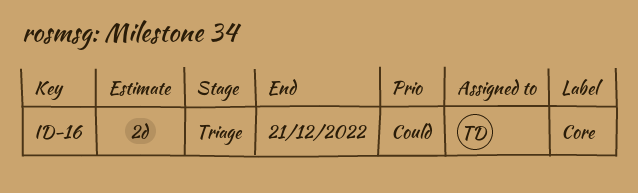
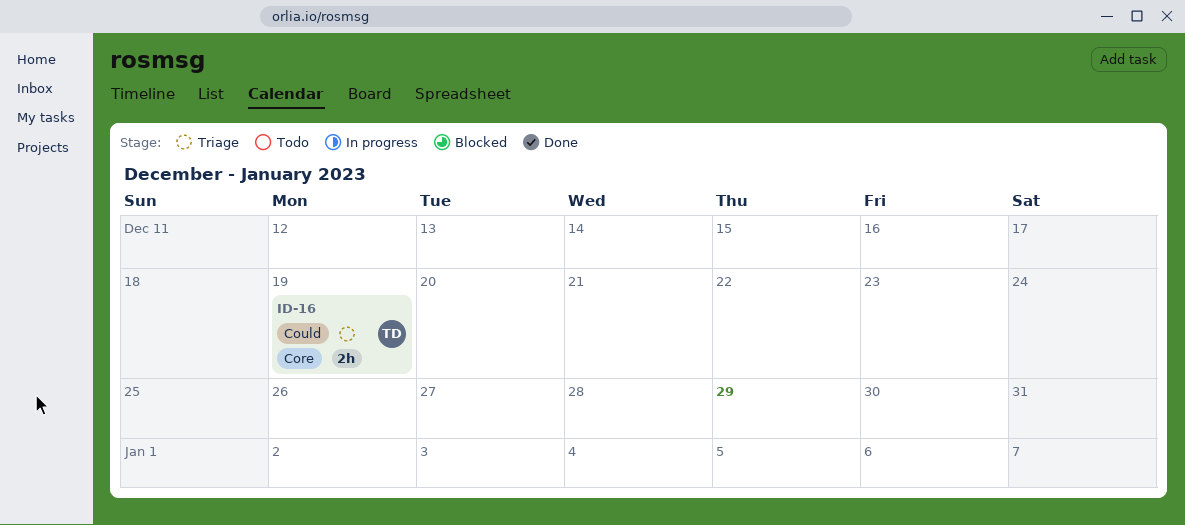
ID-16, estimate: 2d -> 2h
ID-16, due: Dec 21 -> Dec 19

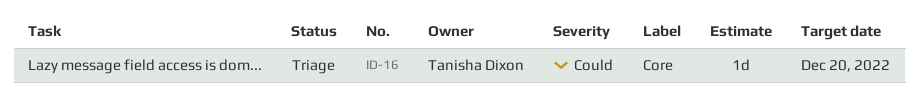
ID-16, estimate: 2h -> 1d
ID-16, due: Dec 19 -> Dec 20

